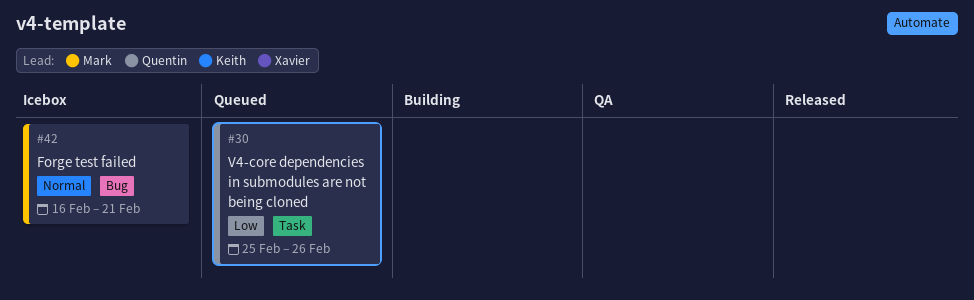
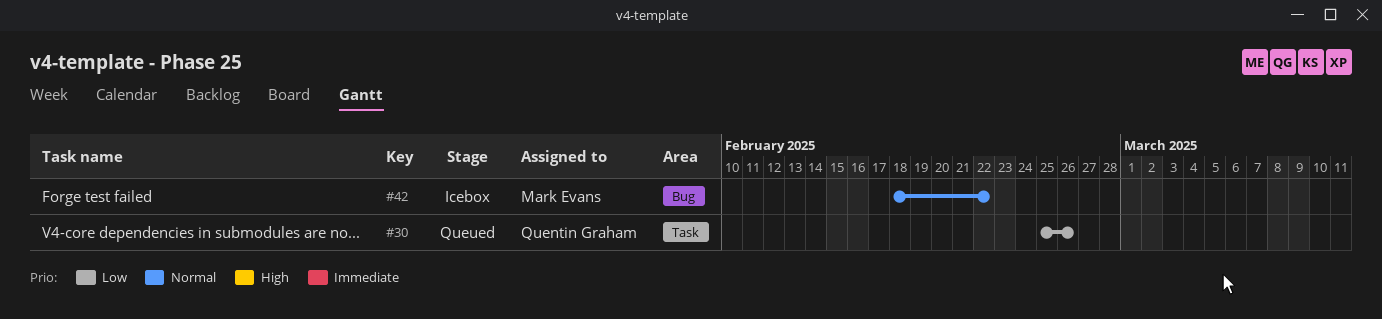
#42, start: Feb 16 -> Feb 18
#42, due: Feb 21 -> Feb 22

